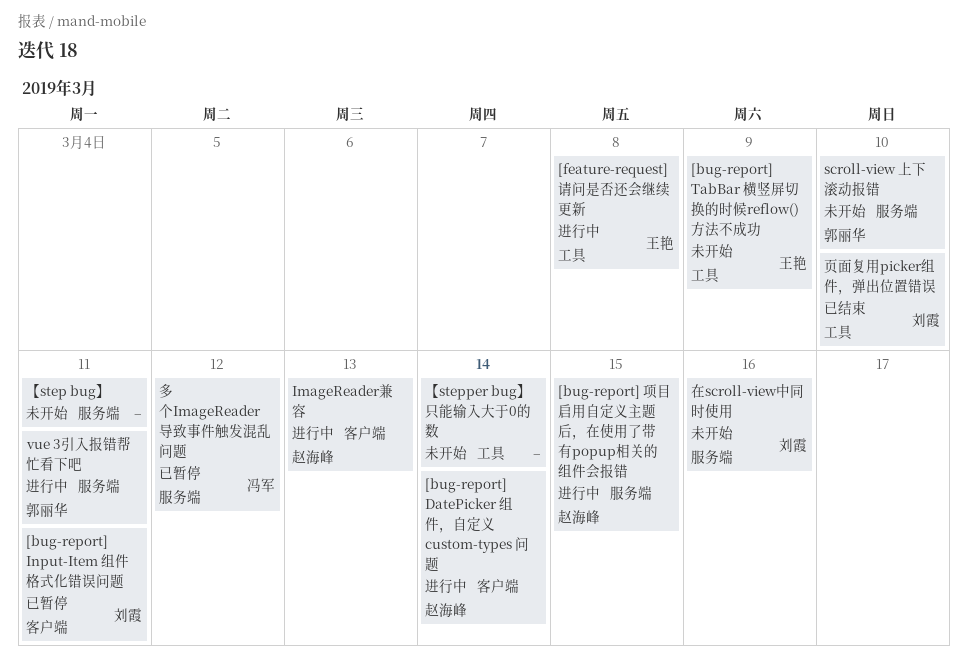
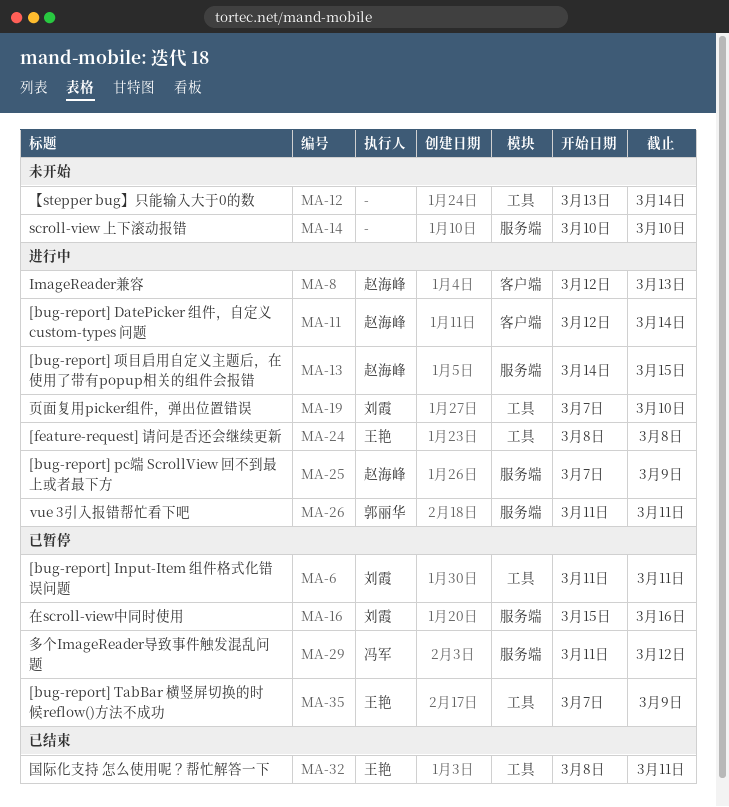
[bug-report] Input-Item 组件格式化错误问题, label: 客户端 -> 工具
[bug-report] pc端 ScrollView 回不到最上或者最下方: none -> present
[bug-report] TabBar 横竖屏切换的时候reflow()方法不成功, status: 未开始 -> 已暂停
scroll-view 上下滚动报错, owner: 郭丽华 -> none
【step bug】: present -> none
国际化支持 怎么使用呢？帮忙解答一下: none -> present
在scroll-view中同时使用, status: 未开始 -> 已暂停
页面复用picker组件，弹出位置错误, status: 已结束 -> 进行中

